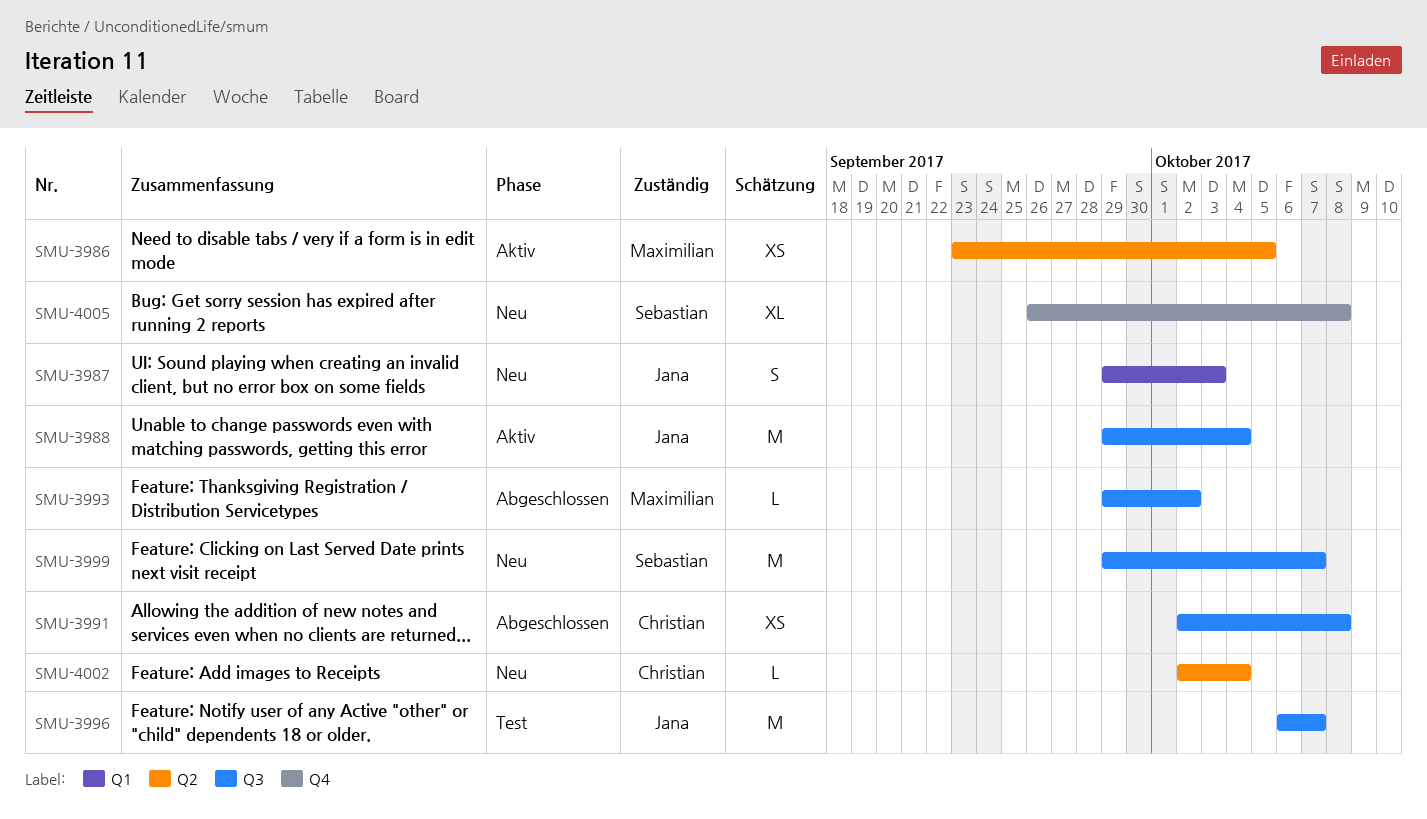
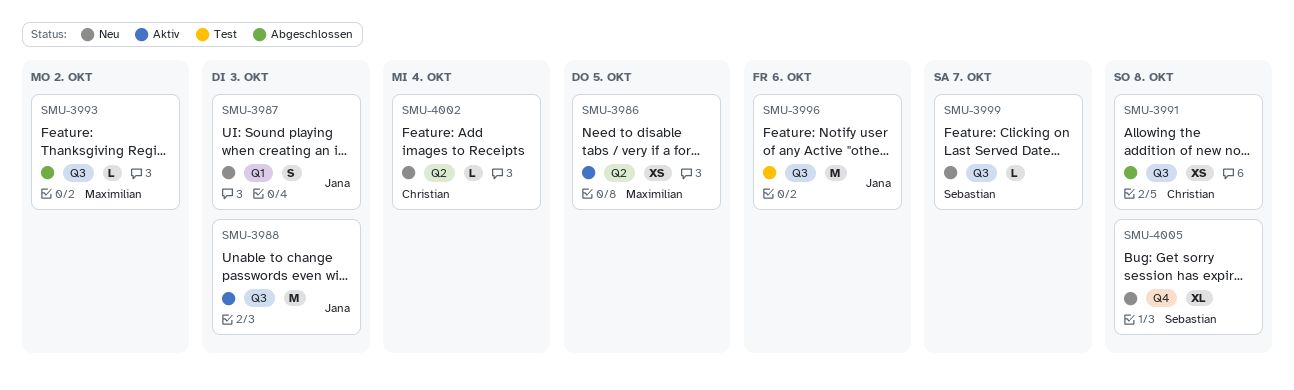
SMU-3988, due: Oct 4 -> Oct 3
SMU-3996, due: Oct 7 -> Oct 6
SMU-3999, estimate: M -> L

